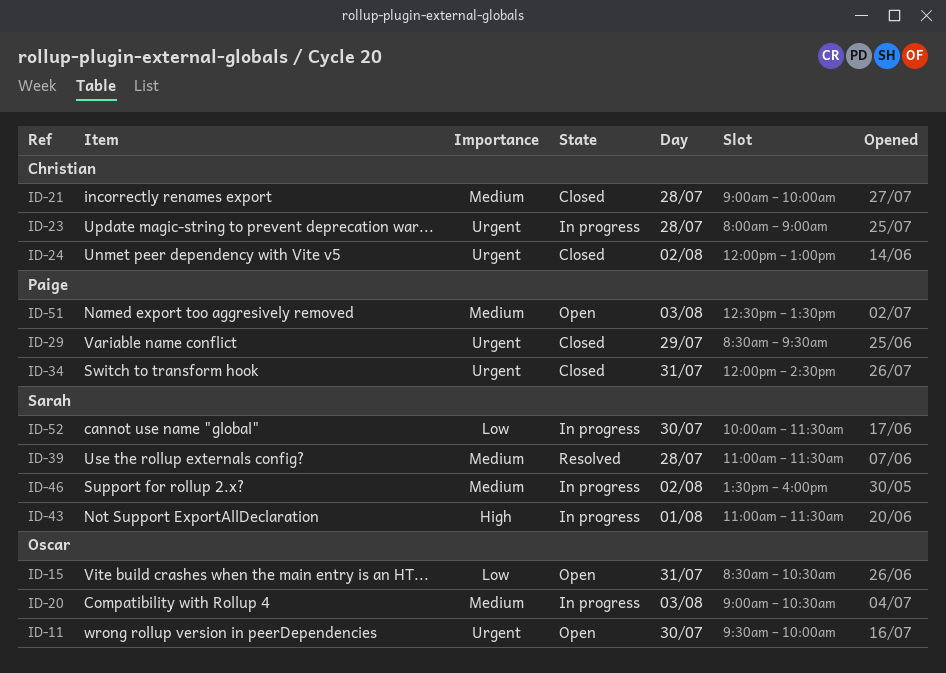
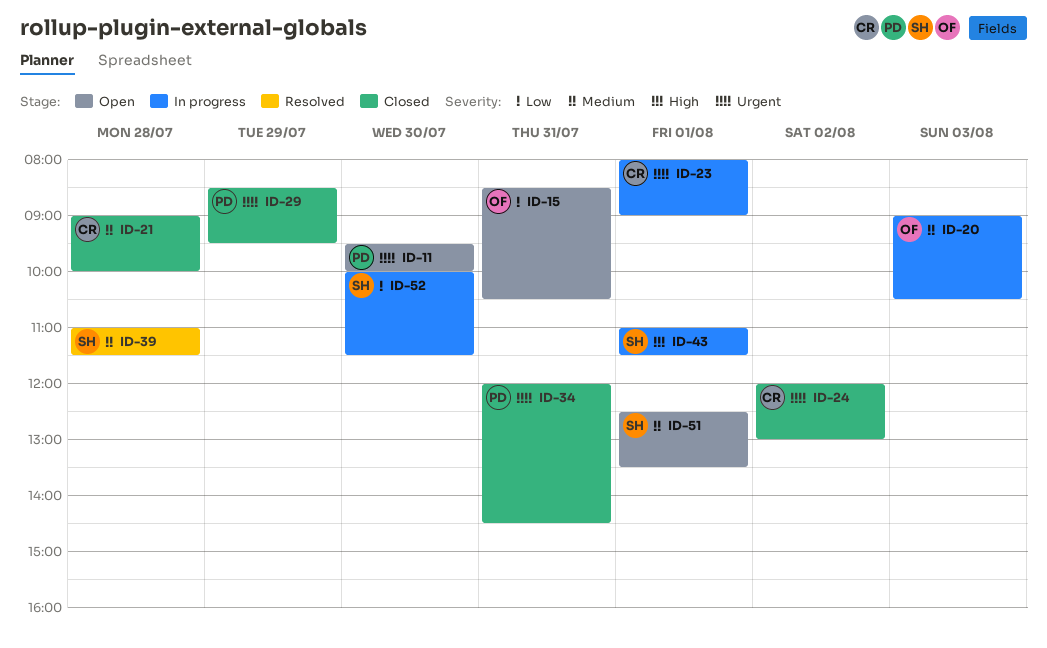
ID-11, owner: Oscar -> Paige
ID-23, day: Jul 28 -> Aug 1
ID-46: present -> none
ID-51, owner: Paige -> Sarah
ID-51, day: Aug 3 -> Aug 1

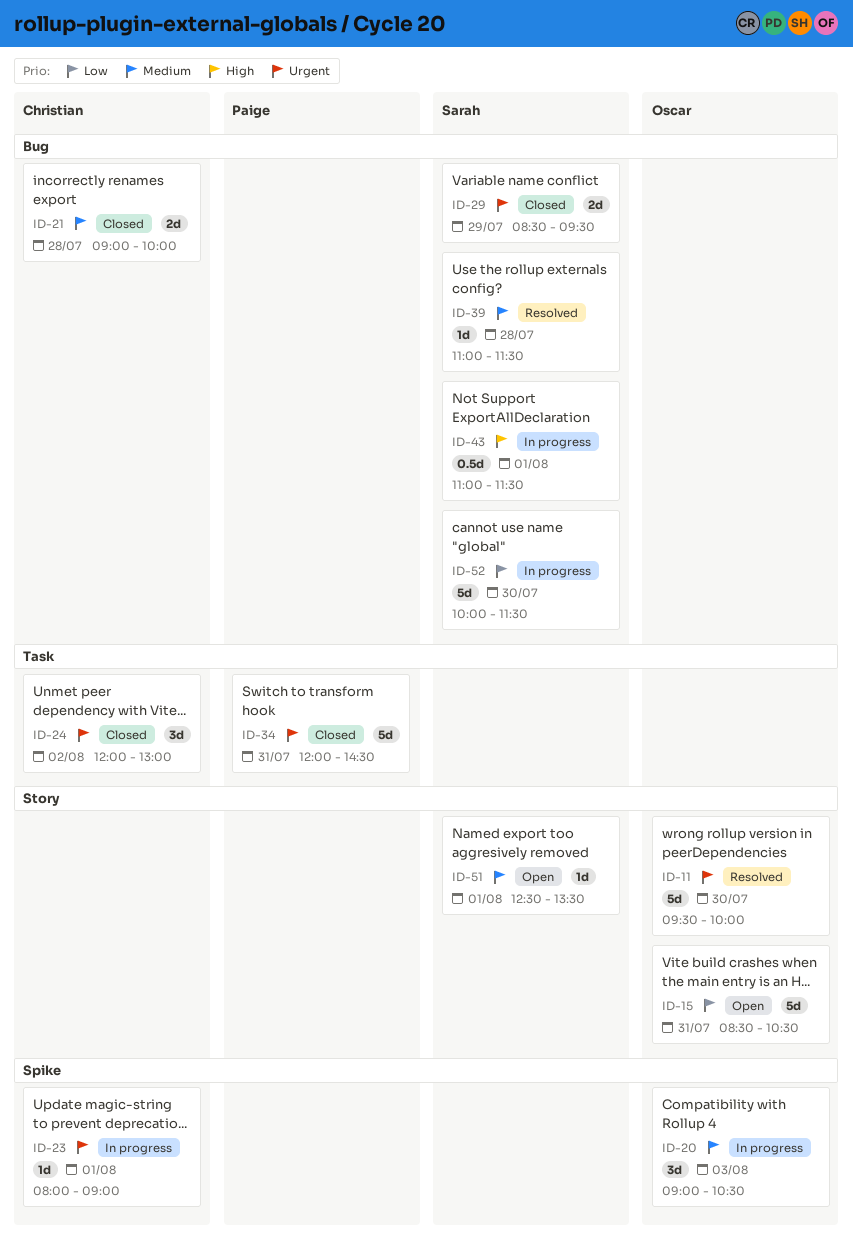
ID-11, status: Open -> Resolved
ID-11, owner: Paige -> Oscar
ID-29, owner: Paige -> Sarah

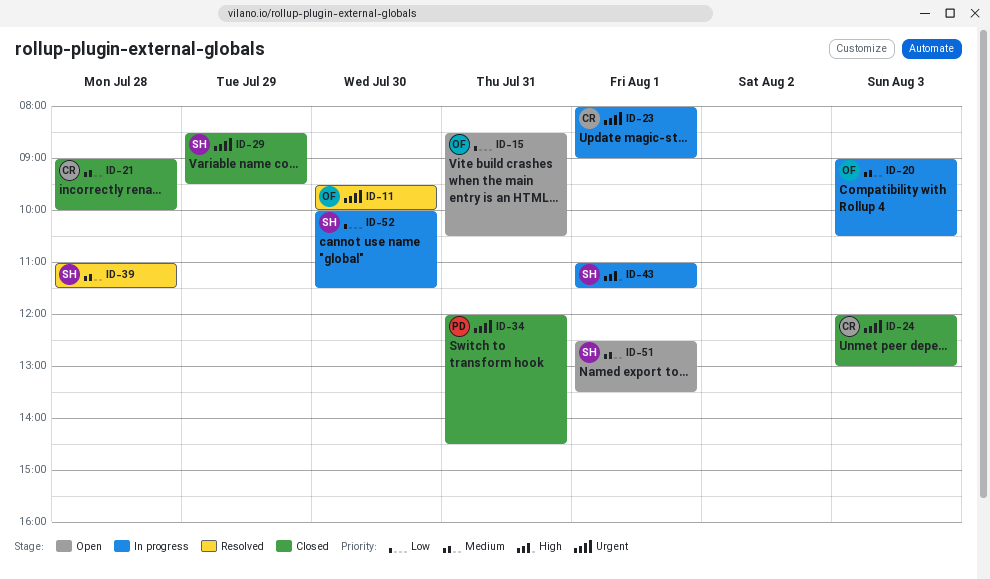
ID-24, day: Aug 2 -> Aug 3

